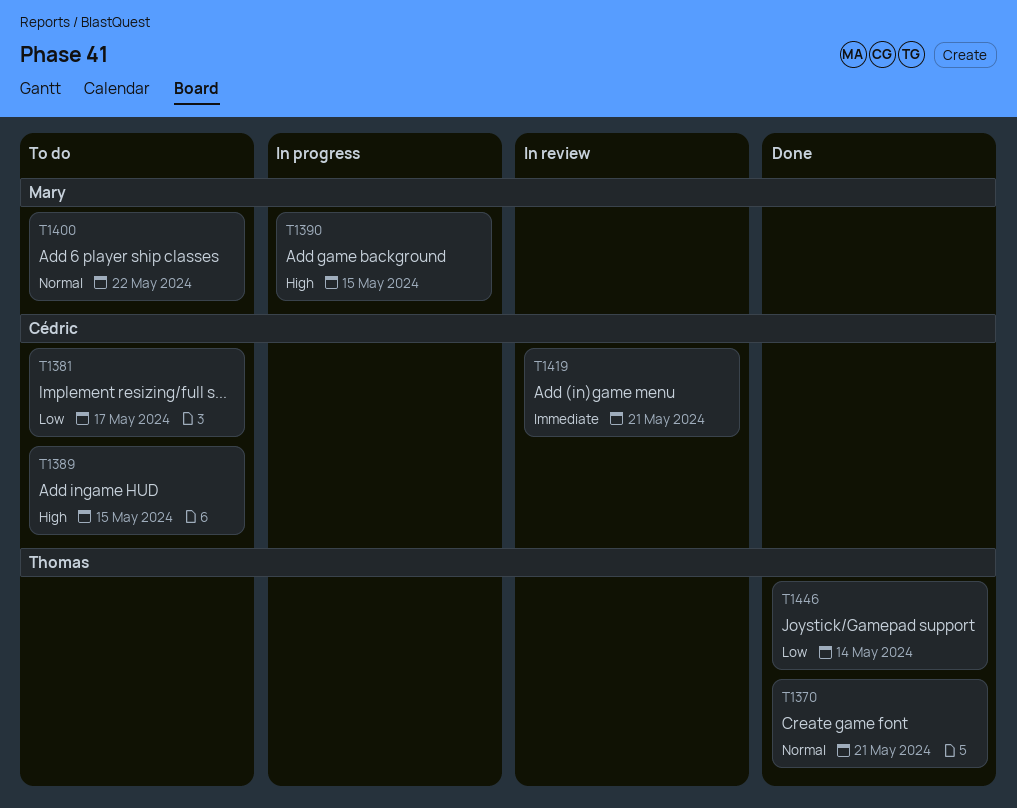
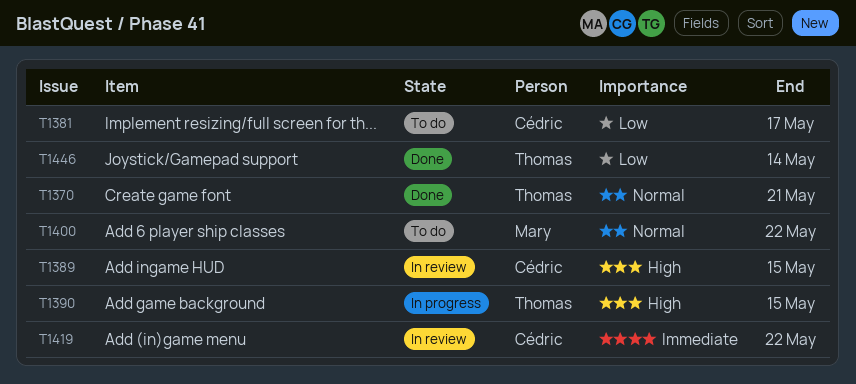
T1389, status: To do -> In review
T1390, owner: Mary -> Thomas
T1419, due: May 21 -> May 22

